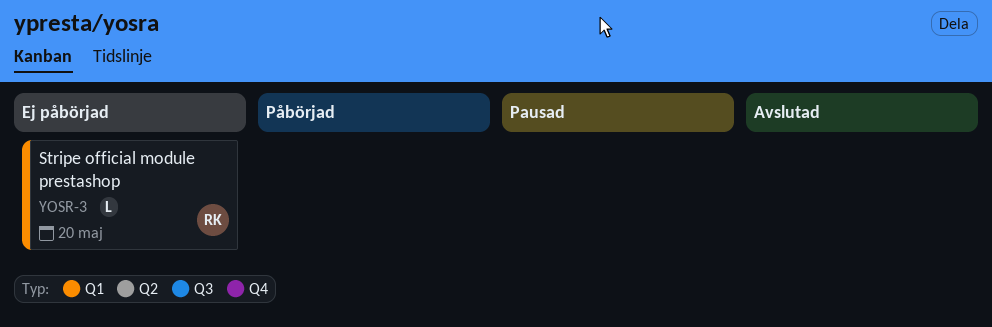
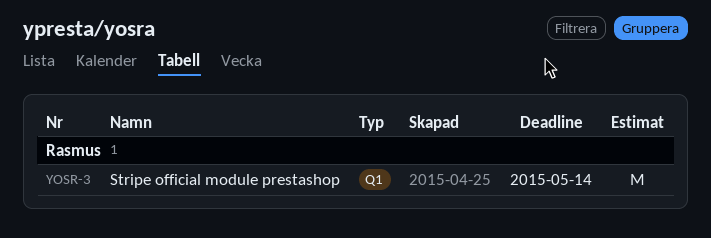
YOSR-3, estimate: L -> M
YOSR-3, due: May 20 -> May 14

